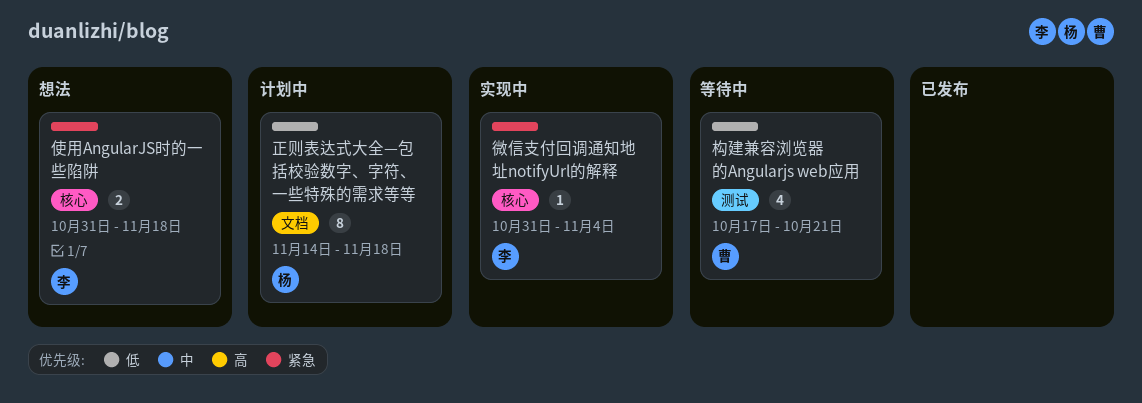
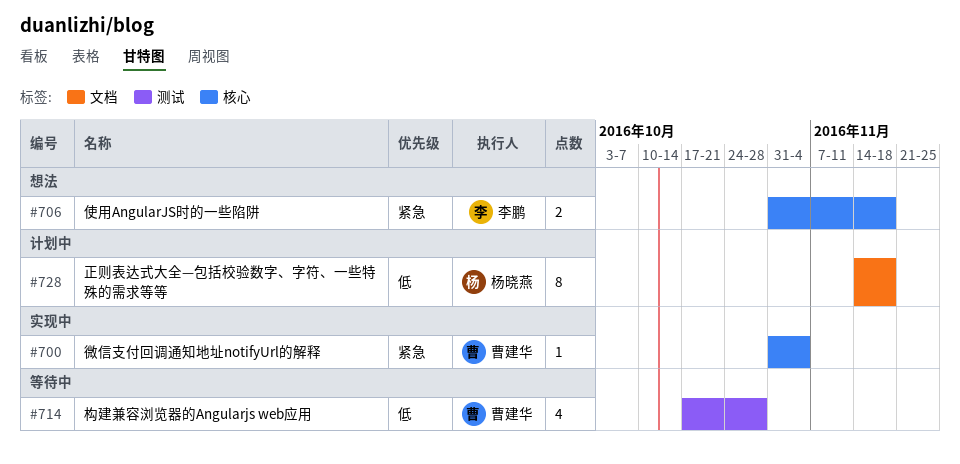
微信支付回调通知地址notifyUrl的解释, owner: 李鹏 -> 曹建华
构建兼容浏览器的Angularjs web应用, due: Oct 21 -> Oct 28

